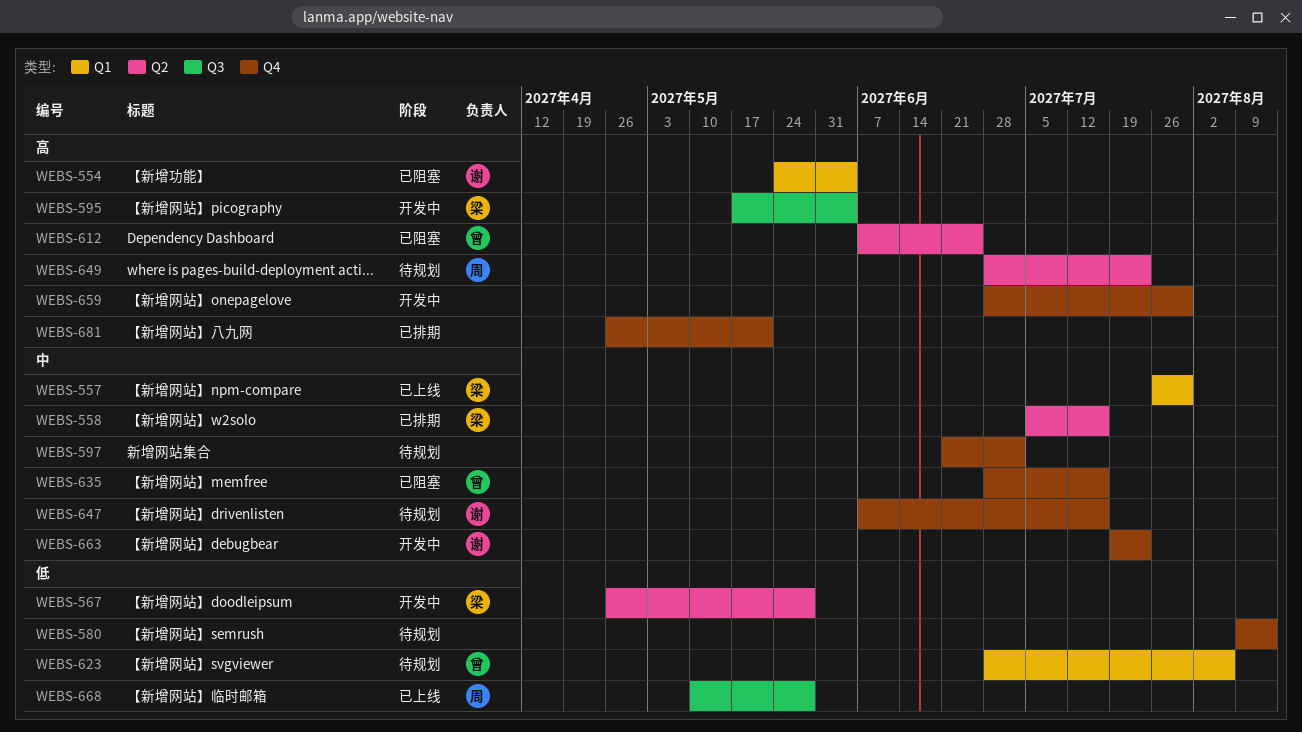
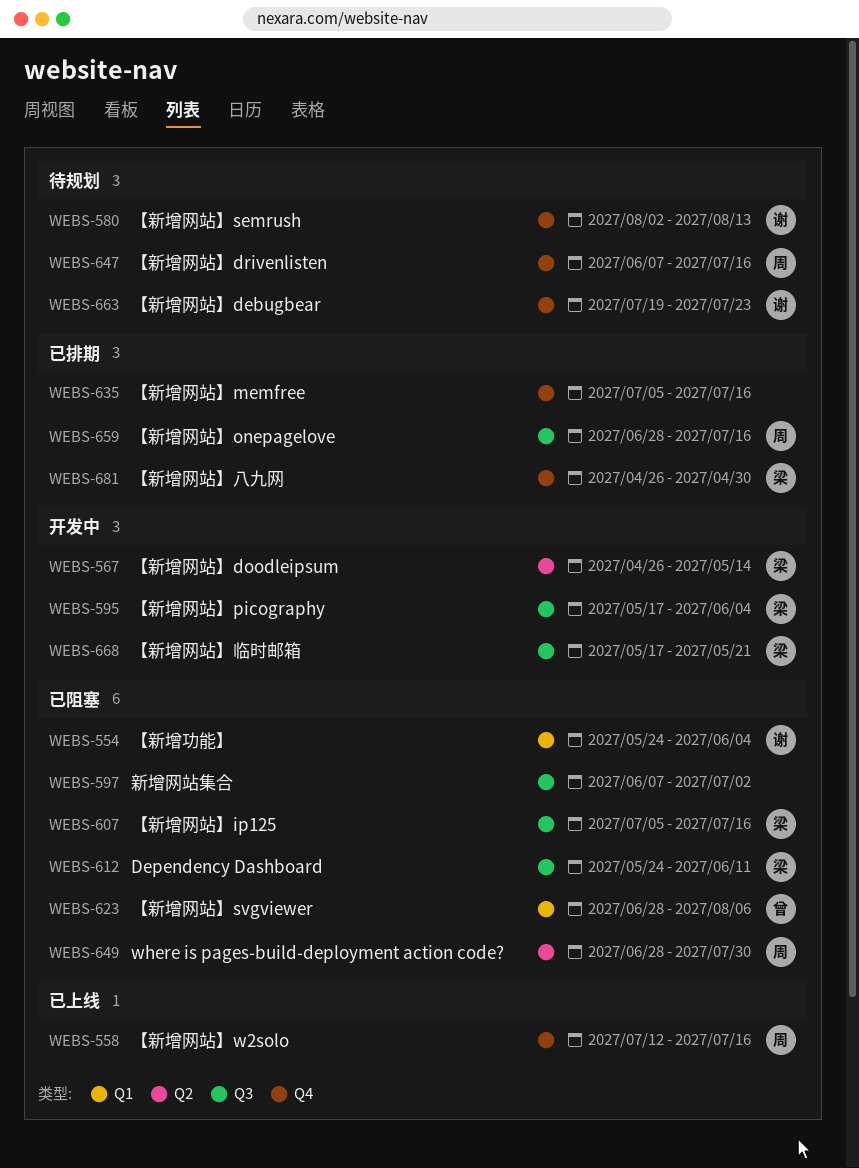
WEBS-557: present -> none
WEBS-558, status: 已排期 -> 已上线
WEBS-558, owner: 梁 -> 周
WEBS-558, label: Q2 -> Q4
WEBS-558, start: Jul 5 -> Jul 12
WEBS-567, due: May 28 -> May 14
WEBS-580, owner: none -> 谢
WEBS-580, start: Aug 9 -> Aug 2
WEBS-597, status: 待规划 -> 已阻塞
WEBS-597, label: Q4 -> Q3
WEBS-597, start: Jun 21 -> Jun 7
WEBS-607: none -> present
WEBS-612, owner: 曾 -> 梁
WEBS-612, label: Q2 -> Q3
WEBS-612, start: Jun 7 -> May 24
WEBS-612, due: Jun 25 -> Jun 11
WEBS-623, status: 待规划 -> 已阻塞
WEBS-635, status: 已阻塞 -> 已排期
WEBS-635, owner: 曾 -> none
WEBS-635, start: Jun 28 -> Jul 5
WEBS-647, owner: 谢 -> 周
WEBS-649, status: 待规划 -> 已阻塞
WEBS-649, due: Jul 23 -> Jul 30
WEBS-659, status: 开发中 -> 已排期
WEBS-659, owner: none -> 周
WEBS-659, label: Q4 -> Q3
WEBS-659, due: Jul 30 -> Jul 16
WEBS-663, status: 开发中 -> 待规划
WEBS-668, status: 已上线 -> 开发中
WEBS-668, owner: 周 -> 梁
WEBS-668, start: May 10 -> May 17
WEBS-668, due: May 28 -> May 21
WEBS-681, owner: none -> 梁
WEBS-681, due: May 21 -> Apr 30

